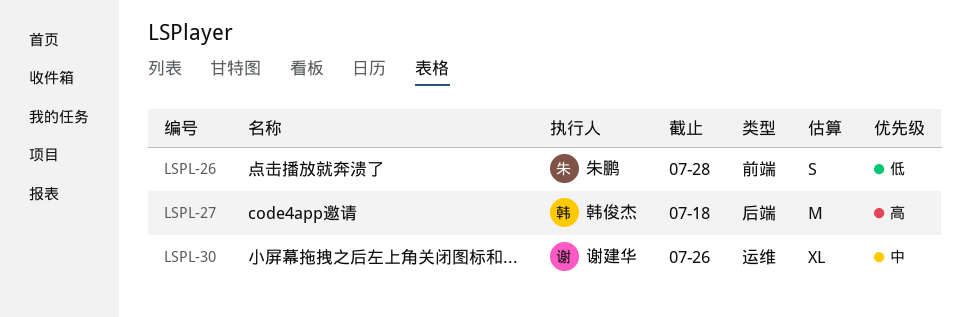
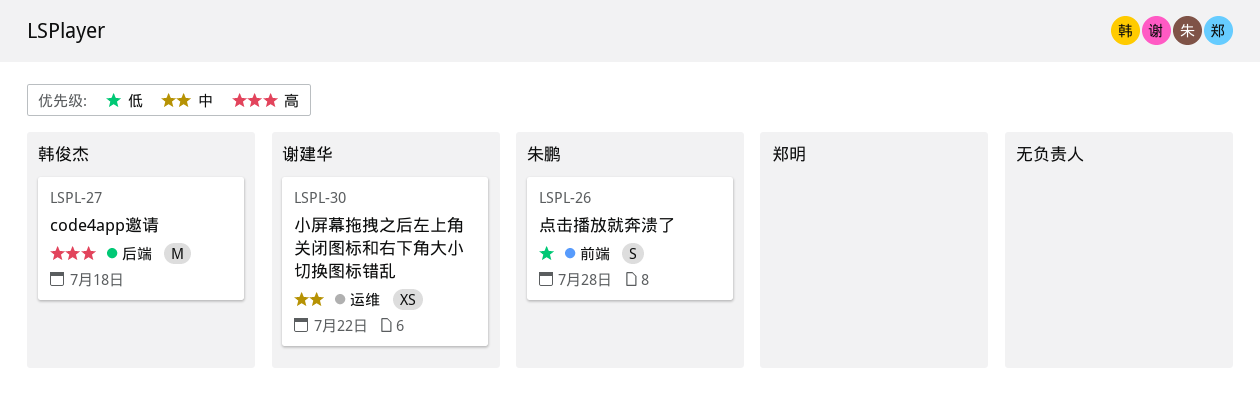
LSPL-30, estimate: XL -> XS
LSPL-30, due: Jul 26 -> Jul 22

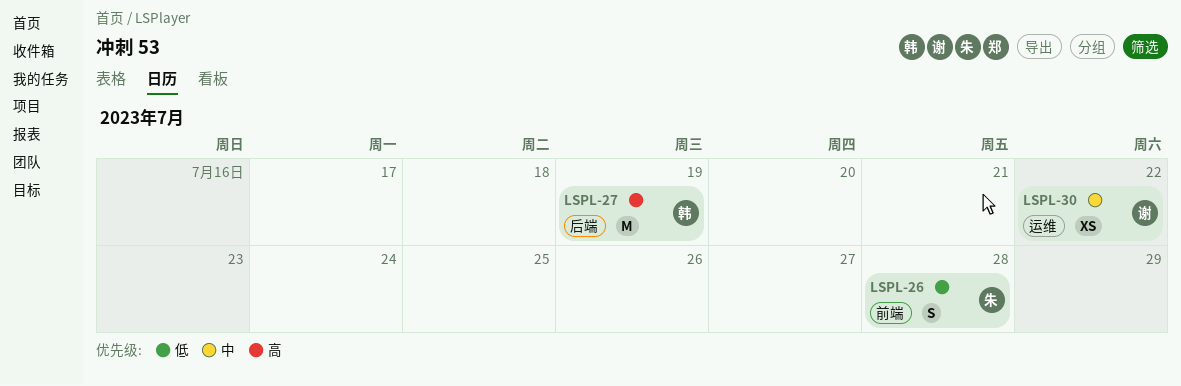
LSPL-27, due: Jul 18 -> Jul 19

